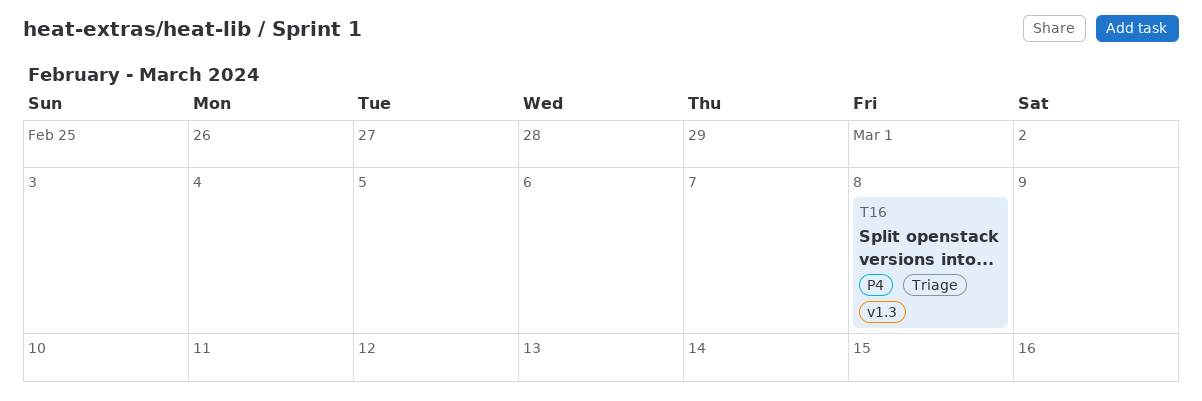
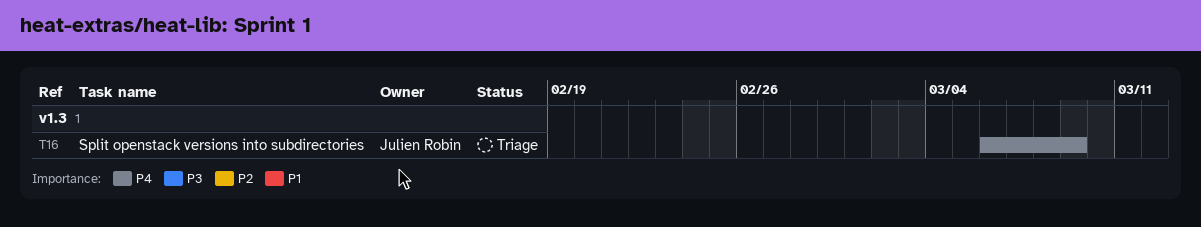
T16, due: Mar 8 -> Mar 9

